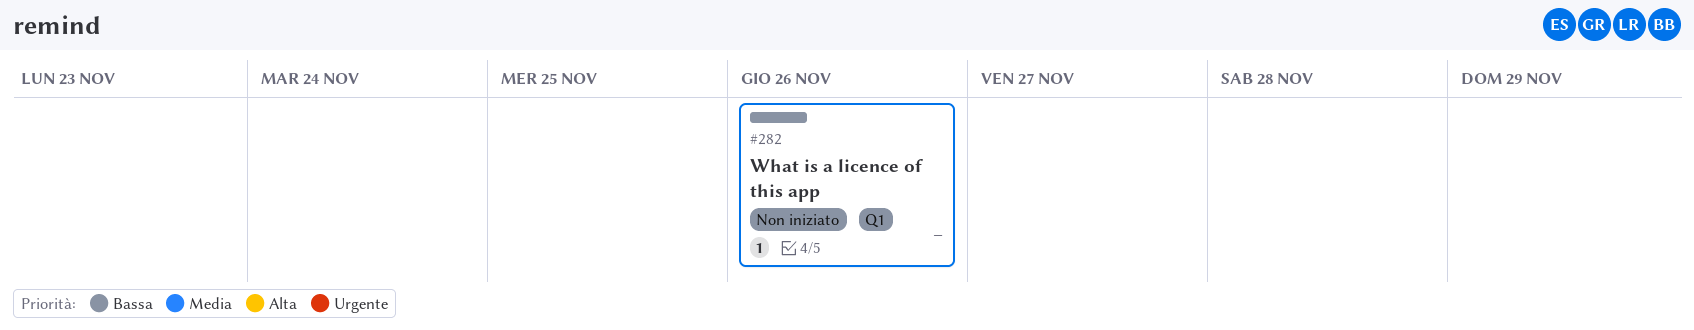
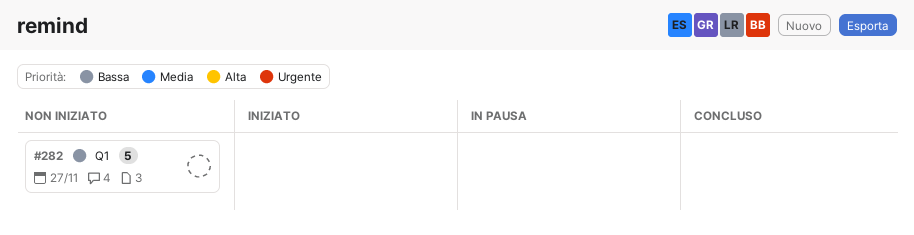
#282, estimate: 1 -> 5
#282, due: Nov 26 -> Nov 27

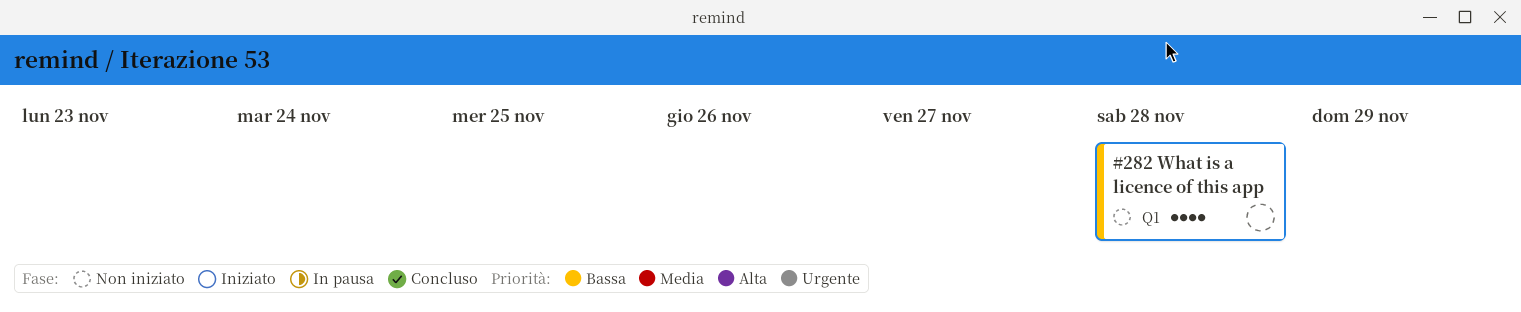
#282, estimate: 5 -> 4
#282, due: Nov 27 -> Nov 28

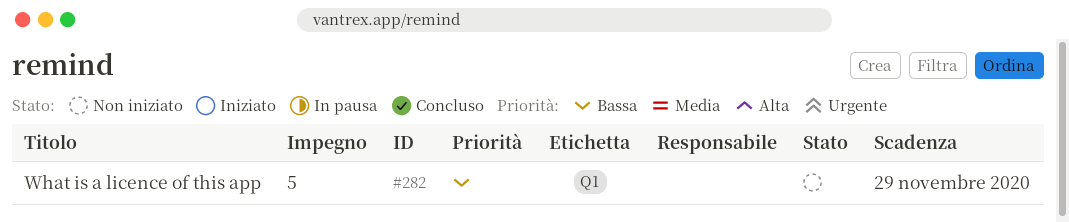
#282, estimate: 4 -> 5
#282, due: Nov 28 -> Nov 29

